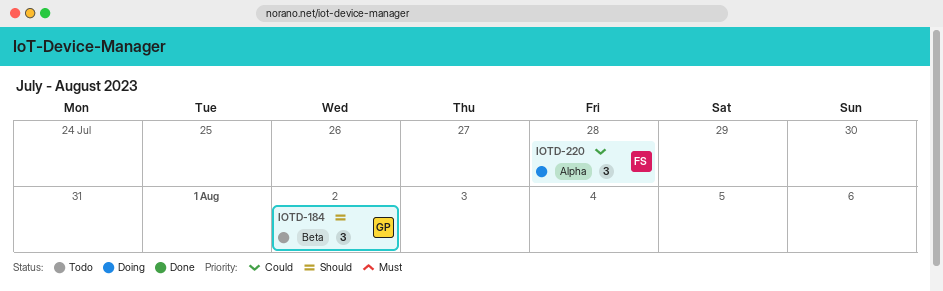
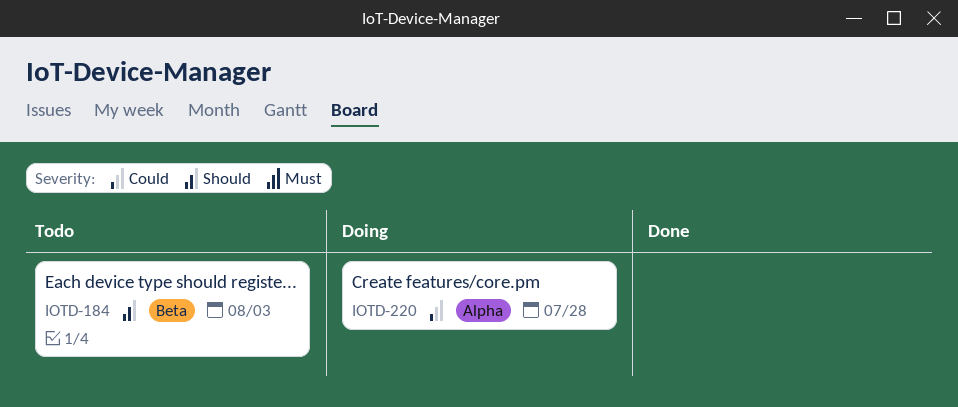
IOTD-184, due: Aug 2 -> Aug 3

